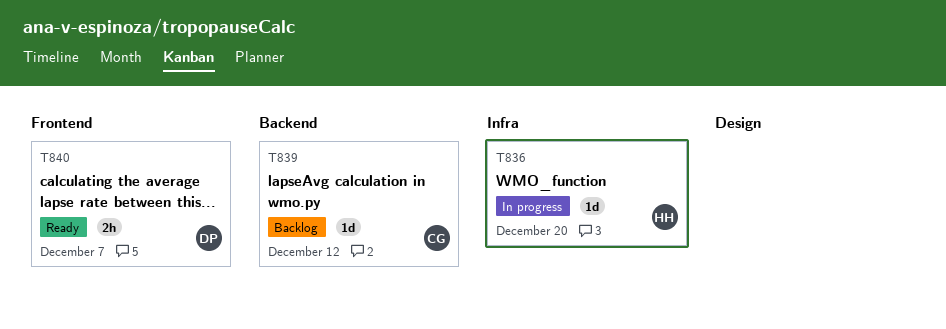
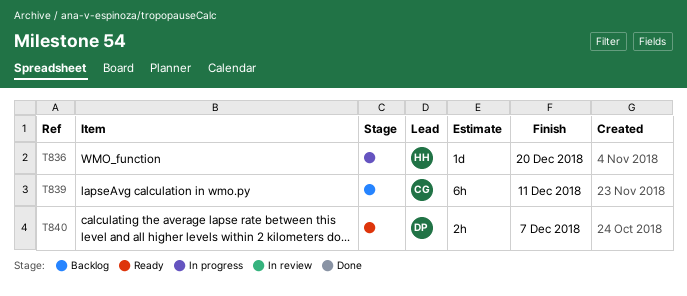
T839, estimate: 1d -> 6h
T839, due: Dec 12 -> Dec 11

